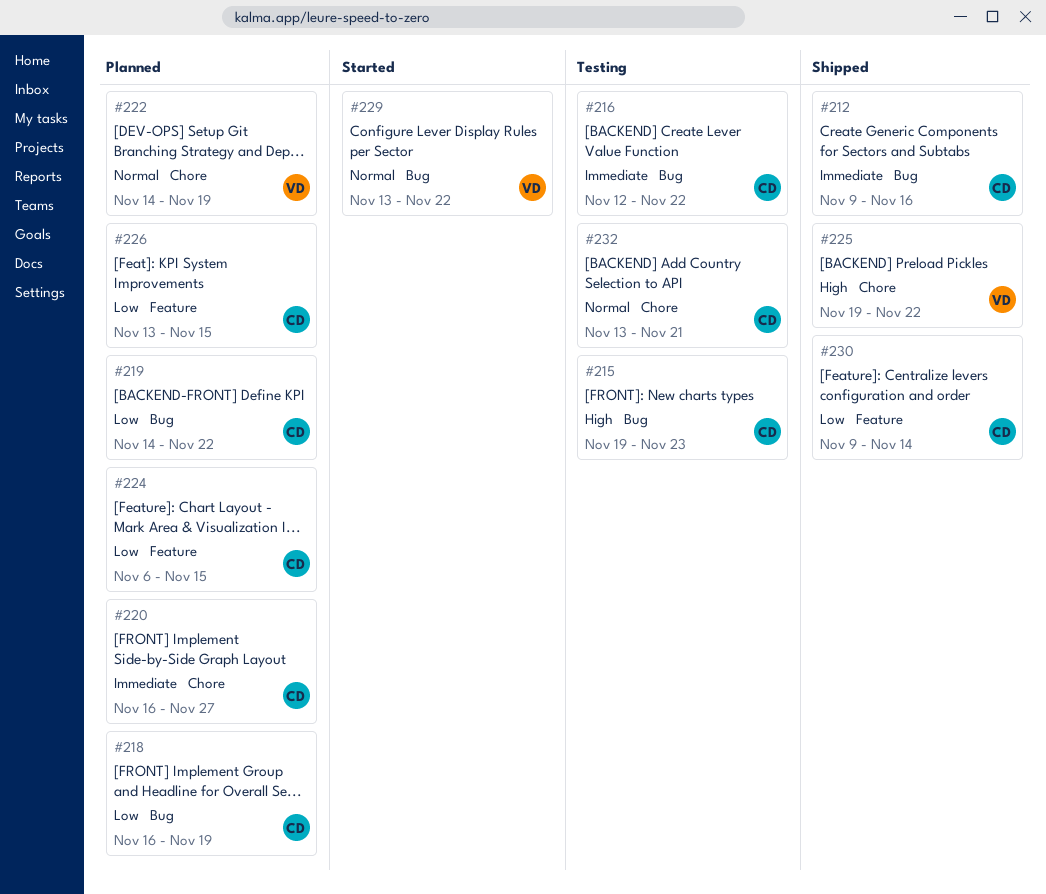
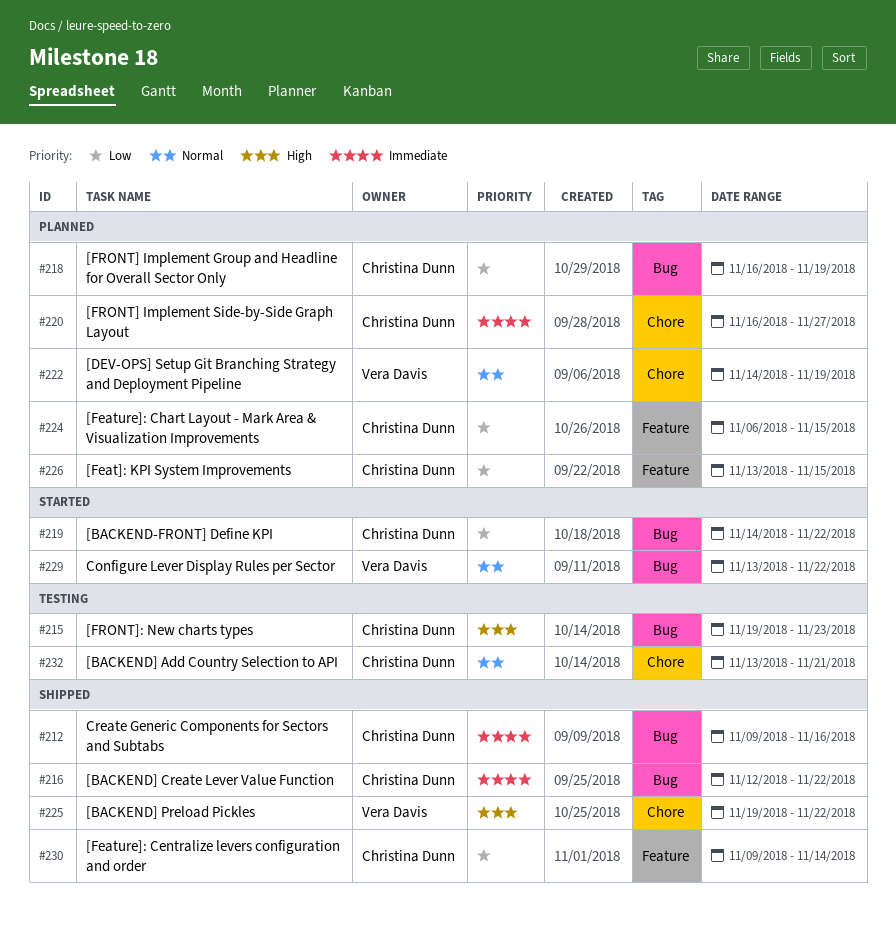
#216, status: Testing -> Shipped
#219, status: Planned -> Started

